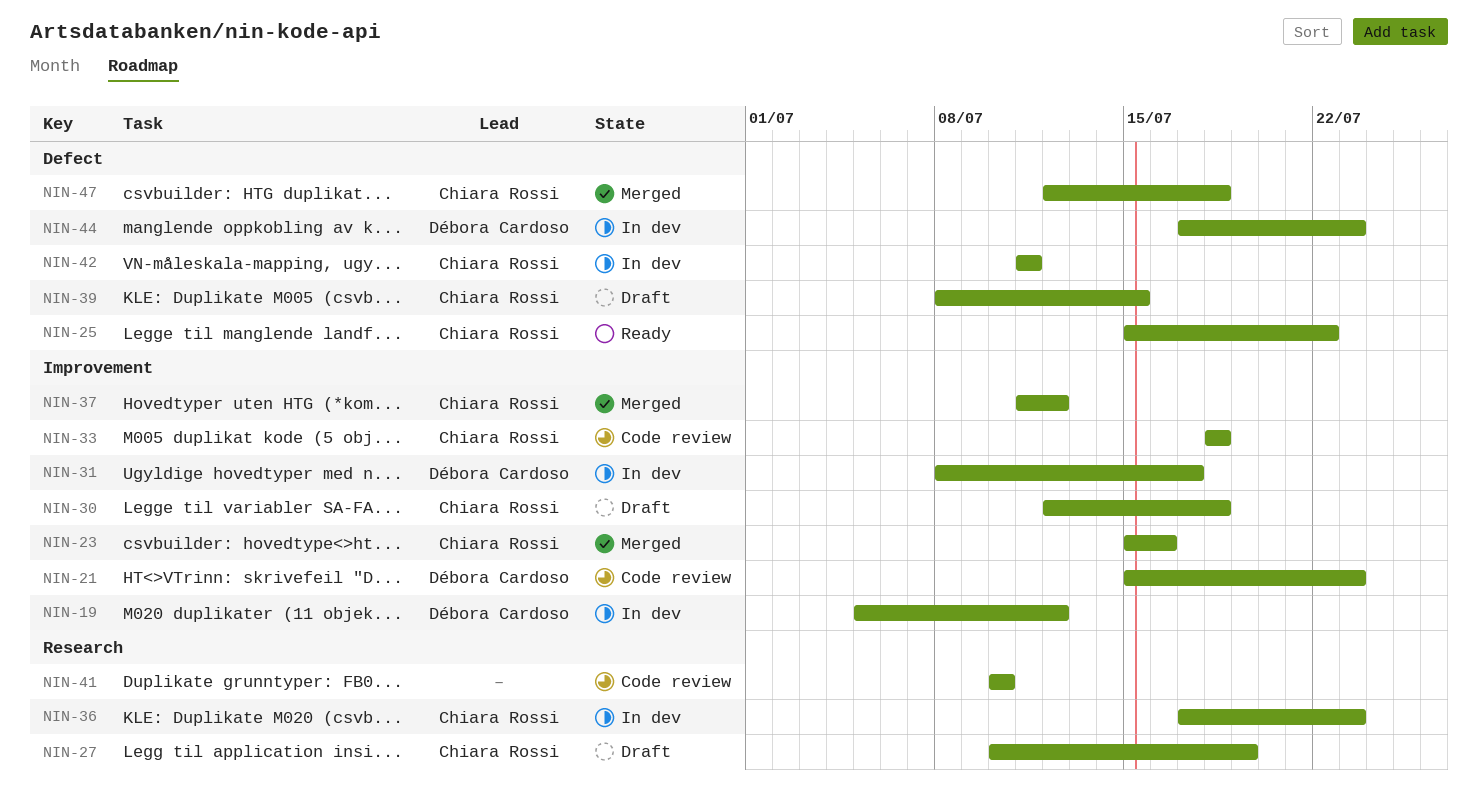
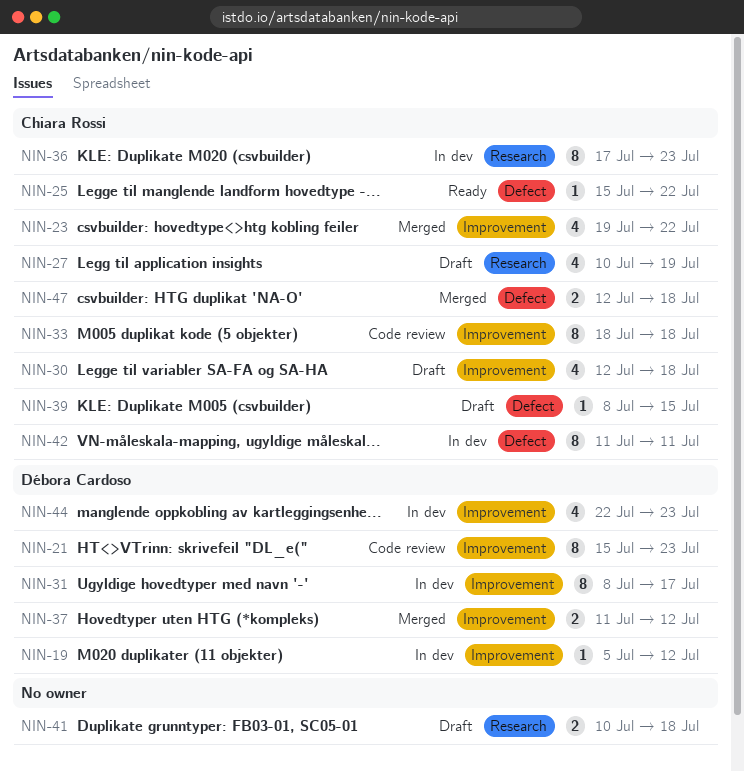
NIN-23, start: Jul 15 -> Jul 19
NIN-23, due: Jul 16 -> Jul 22
NIN-37, owner: Chiara Rossi -> Débora Cardoso
NIN-41, status: Code review -> Draft
NIN-41, due: Jul 10 -> Jul 18
NIN-44, label: Defect -> Improvement
NIN-44, start: Jul 17 -> Jul 22

